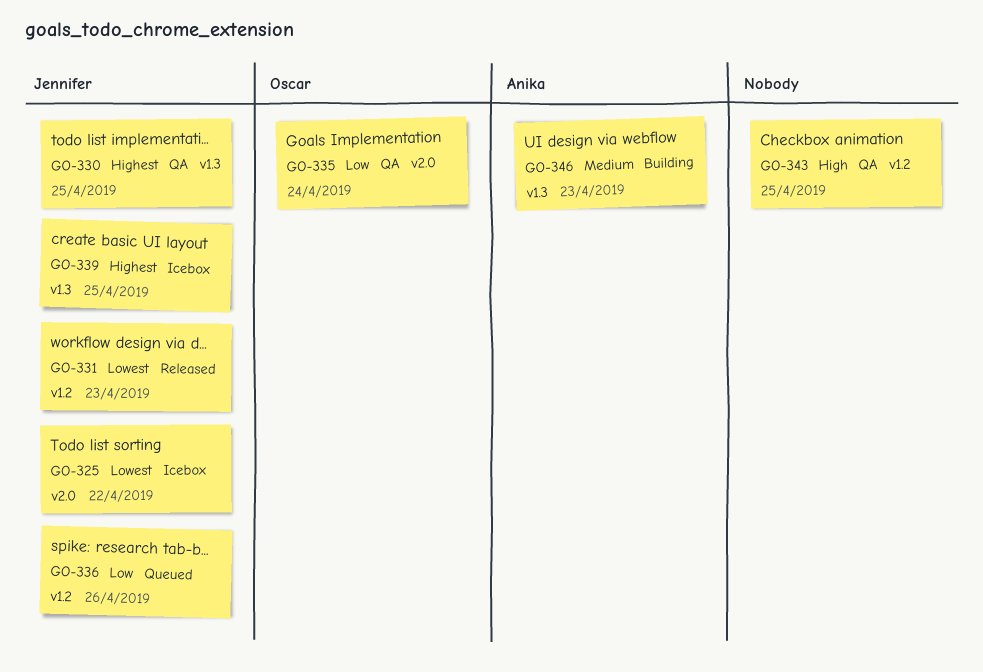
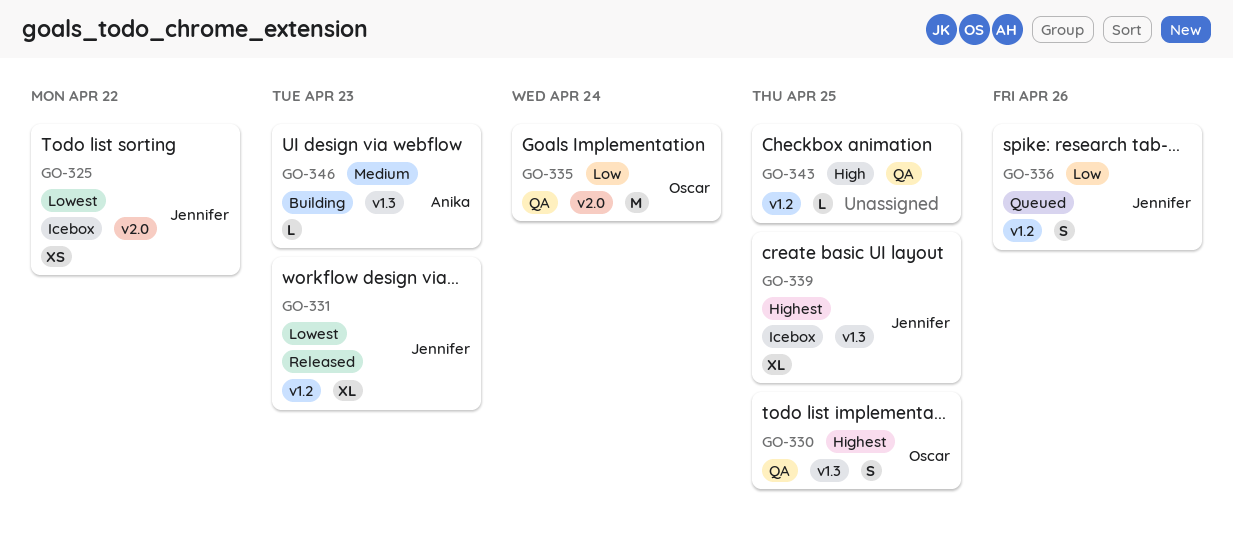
GO-330, owner: Jennifer -> Oscar

